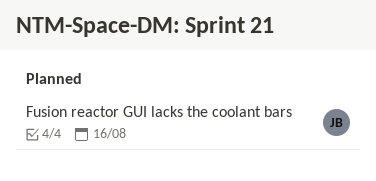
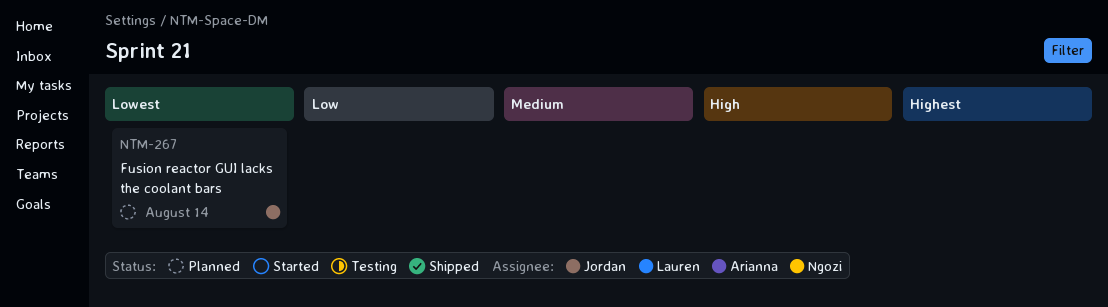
Fusion reactor GUI lacks the coolant bars, due: Aug 16 -> Aug 14

